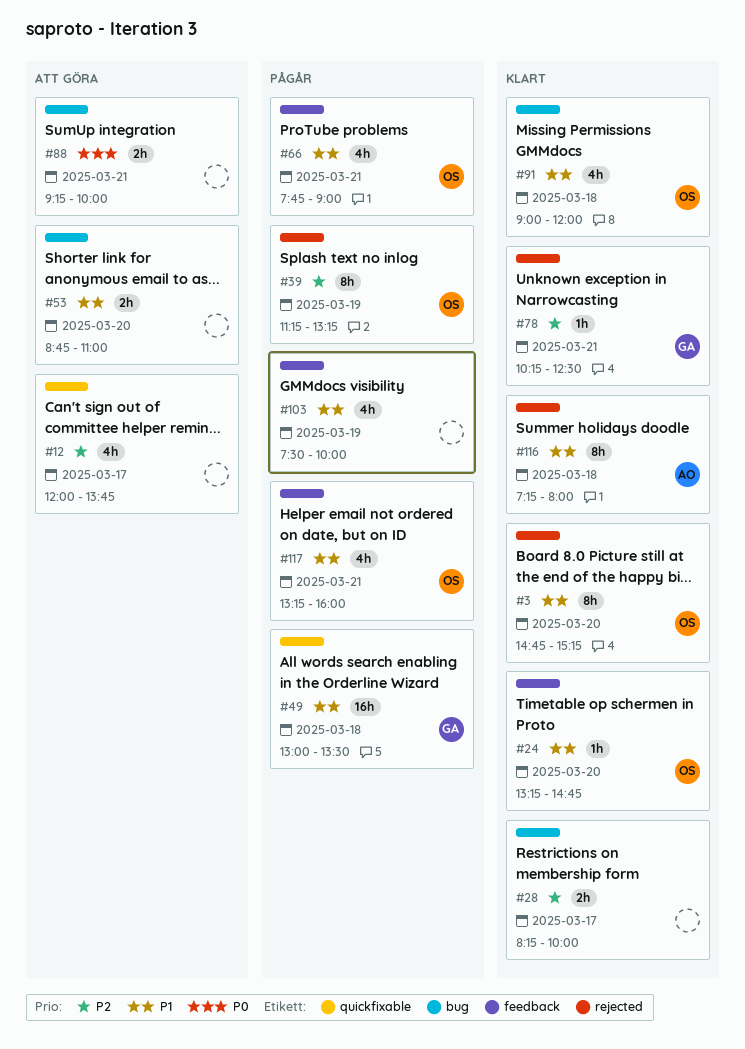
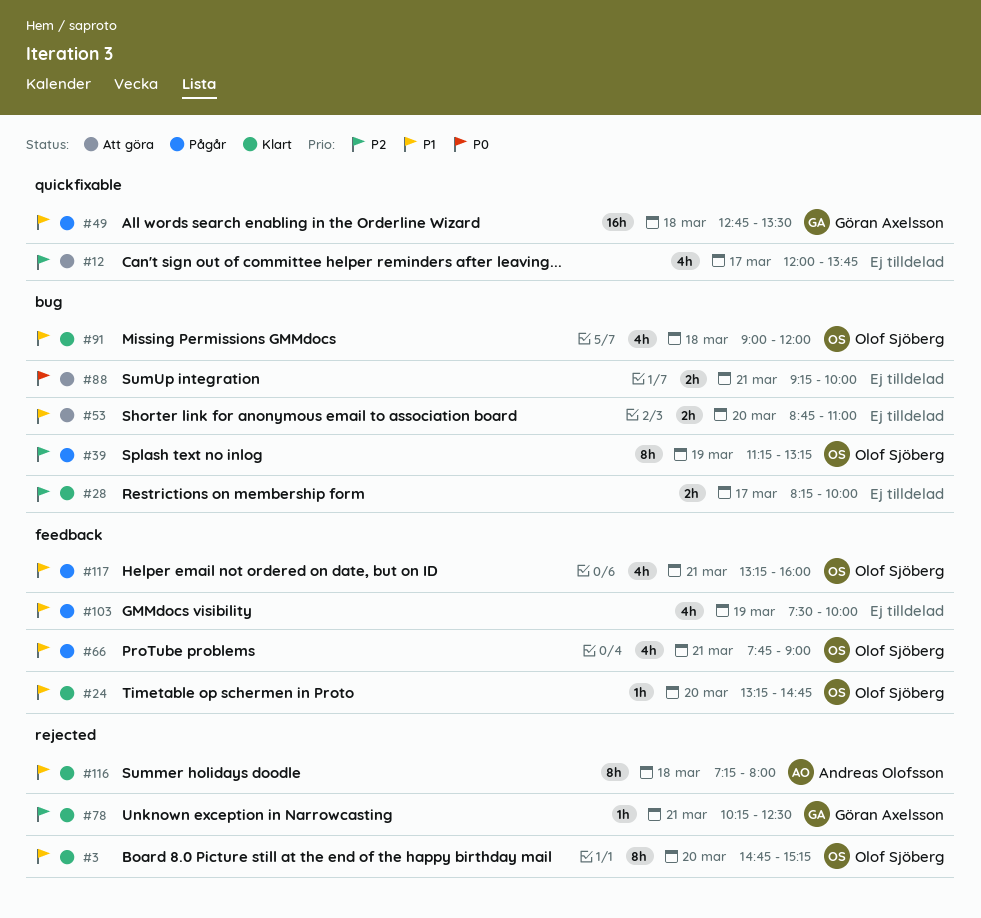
#39, label: rejected -> bug
#49, begins: 13:00 -> 12:45

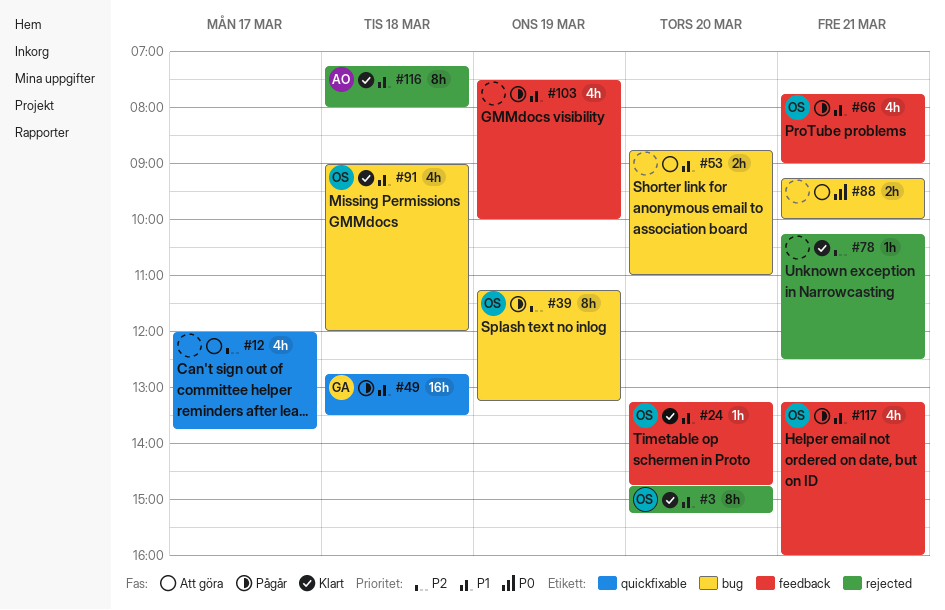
#28: present -> none
#78, owner: Göran Axelsson -> none

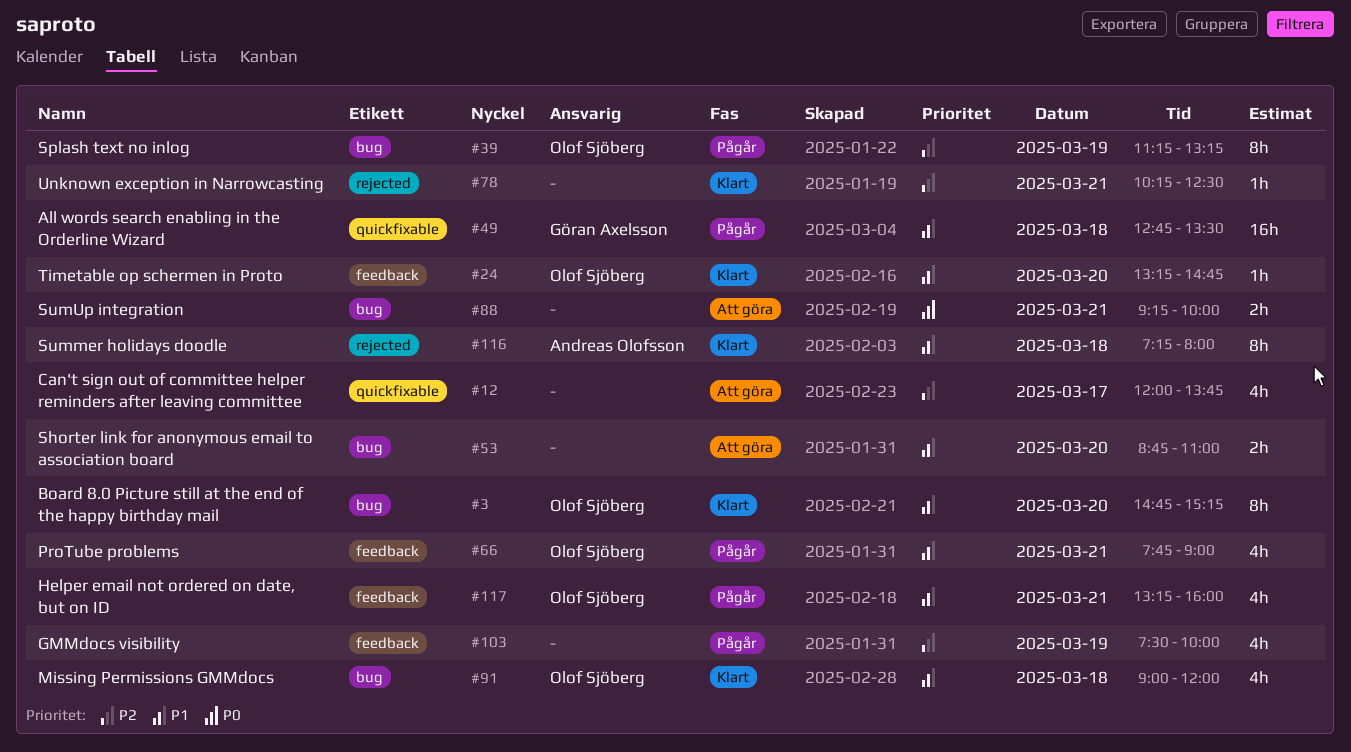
#3, label: rejected -> bug
#103, priority: P1 -> P2

